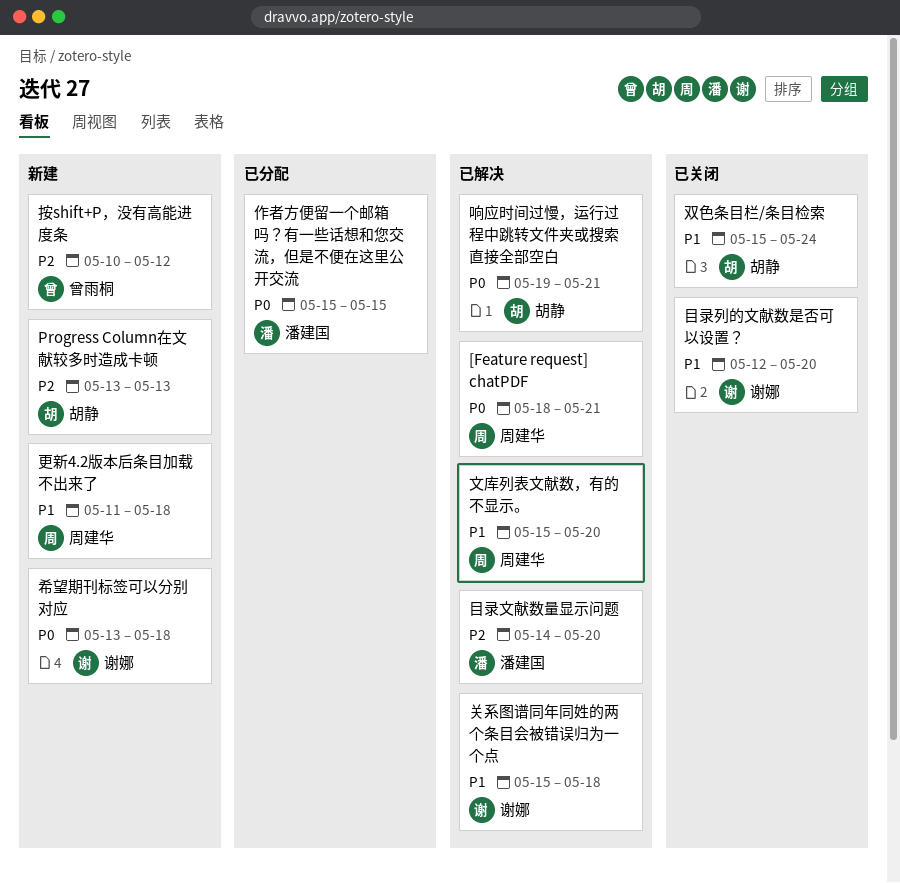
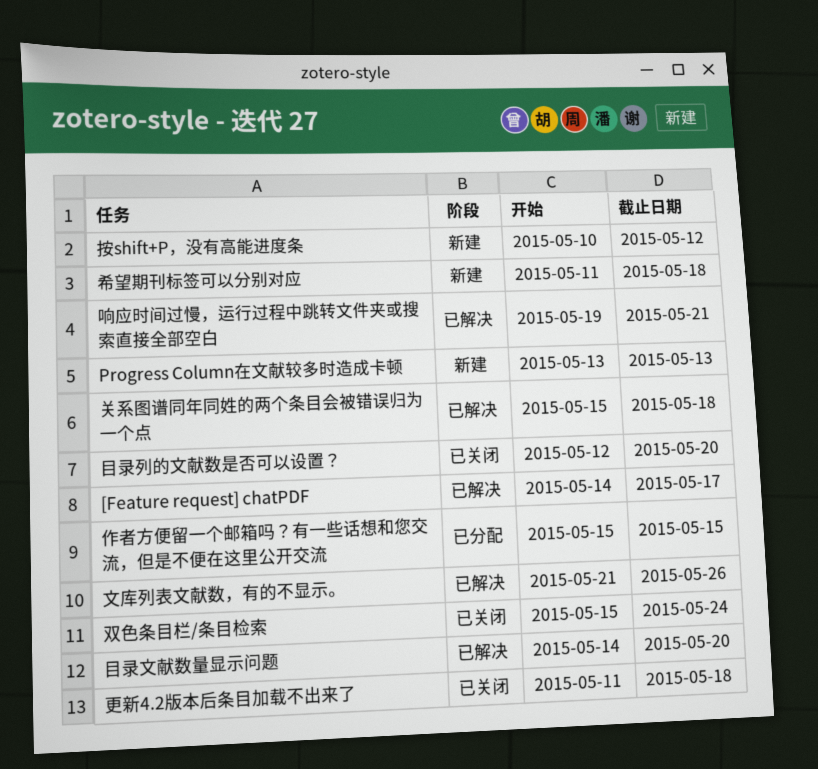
[Feature request] chatPDF, start: May 18 -> May 14
[Feature request] chatPDF, due: May 21 -> May 17
希望期刊标签可以分别对应, start: May 13 -> May 11
文库列表文献数，有的不显示。, start: May 15 -> May 21
文库列表文献数，有的不显示。, due: May 20 -> May 26
更新4.2版本后条目加载不出来了, status: 新建 -> 已关闭

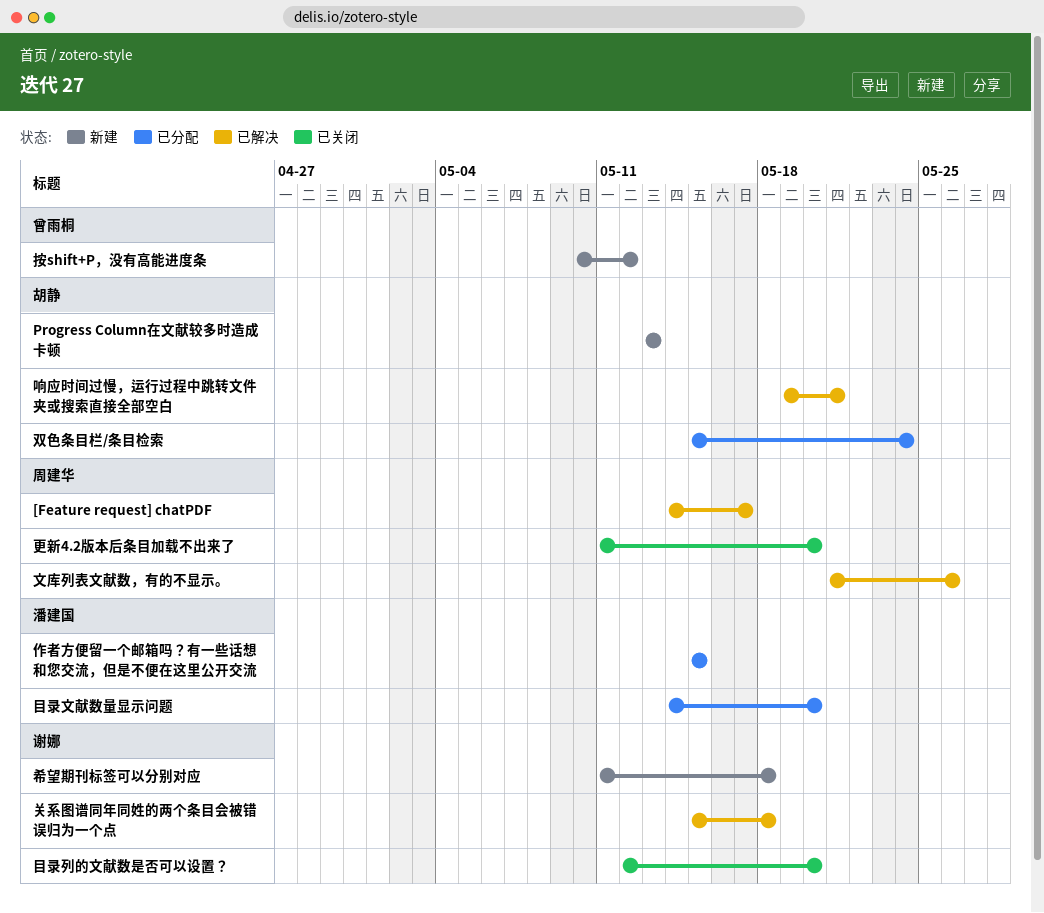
双色条目栏/条目检索, status: 已关闭 -> 已分配
更新4.2版本后条目加载不出来了, due: May 18 -> May 20
目录文献数量显示问题, status: 已解决 -> 已分配

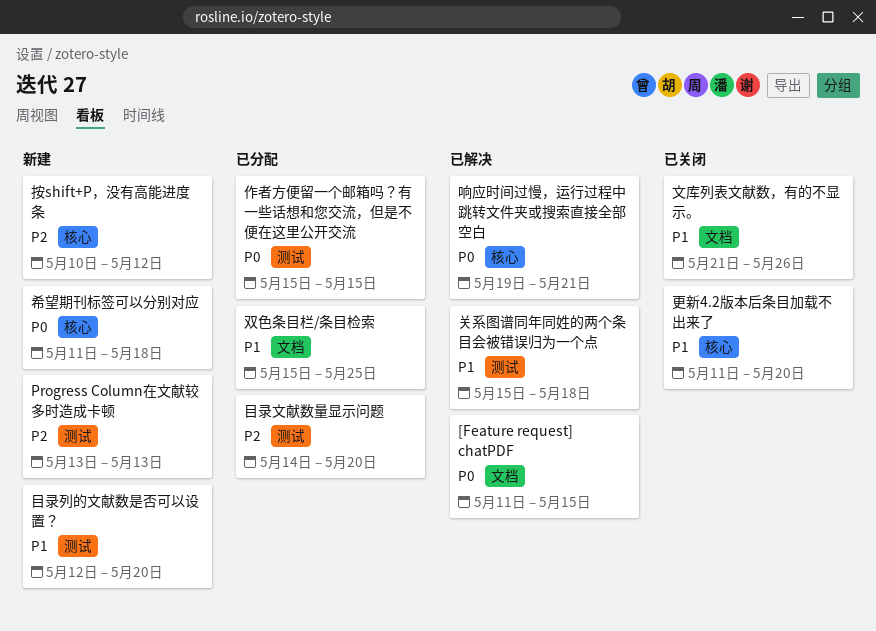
[Feature request] chatPDF, start: May 14 -> May 11
[Feature request] chatPDF, due: May 17 -> May 15
双色条目栏/条目检索, due: May 24 -> May 25
文库列表文献数，有的不显示。, status: 已解决 -> 已关闭
目录列的文献数是否可以设置？, status: 已关闭 -> 新建

